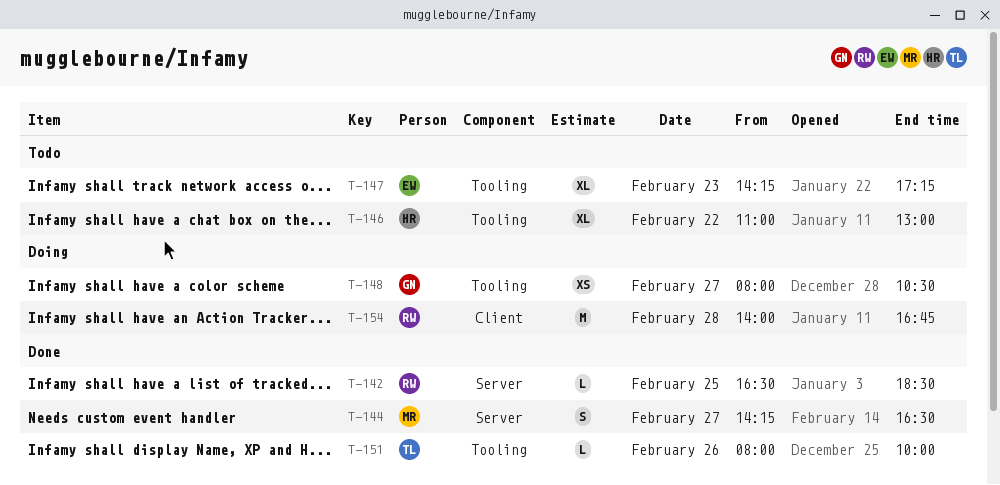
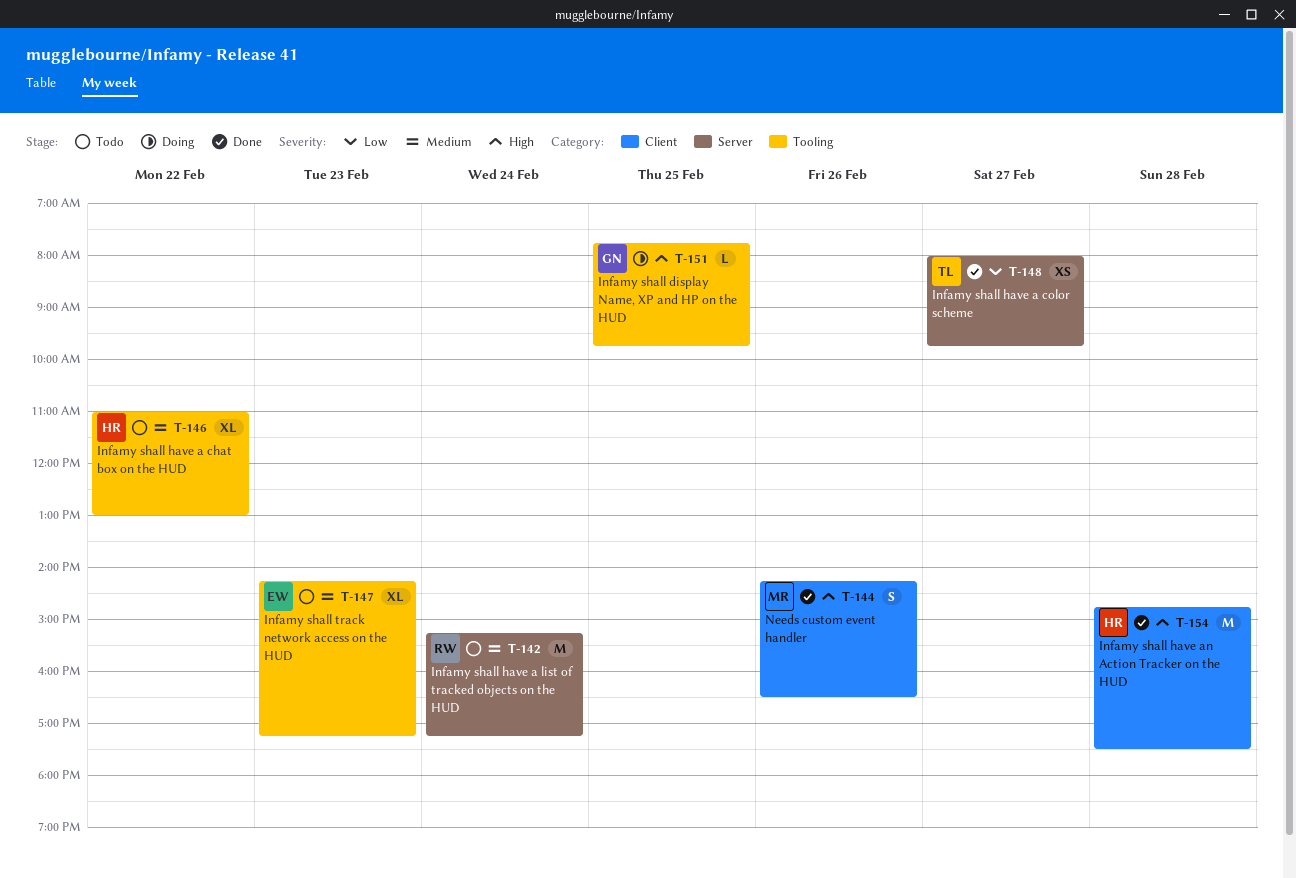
T-142, status: Done -> Todo
T-142, estimate: L -> M
T-142, day: Feb 25 -> Feb 24
T-142, begins: 16:30 -> 15:15
T-142, ends: 18:30 -> 17:15
T-144, label: Server -> Client
T-144, day: Feb 27 -> Feb 26
T-148, status: Doing -> Done
T-148, owner: GN -> TL
T-148, label: Tooling -> Server
T-148, ends: 10:30 -> 09:45
T-151, status: Done -> Doing
T-151, owner: TL -> GN
T-151, day: Feb 26 -> Feb 25
T-151, begins: 08:00 -> 07:45
T-151, ends: 10:00 -> 09:45
T-154, status: Doing -> Done
T-154, owner: RW -> HR
T-154, begins: 14:00 -> 14:45
T-154, ends: 16:45 -> 17:30

